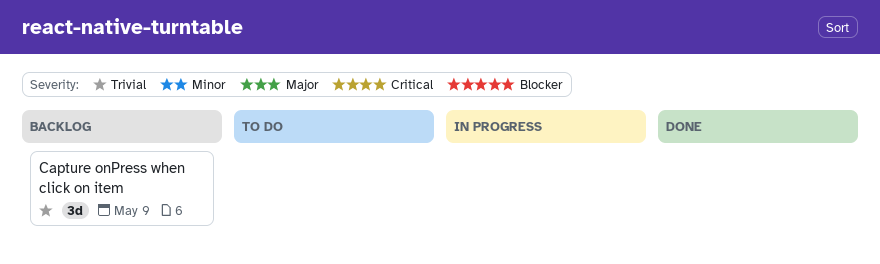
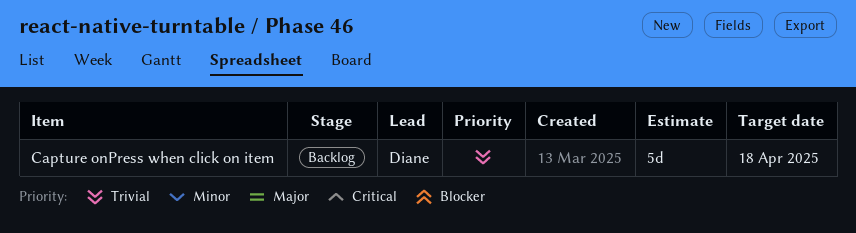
Capture onPress when click on item, estimate: 3d -> 5d
Capture onPress when click on item, due: May 9 -> Apr 18

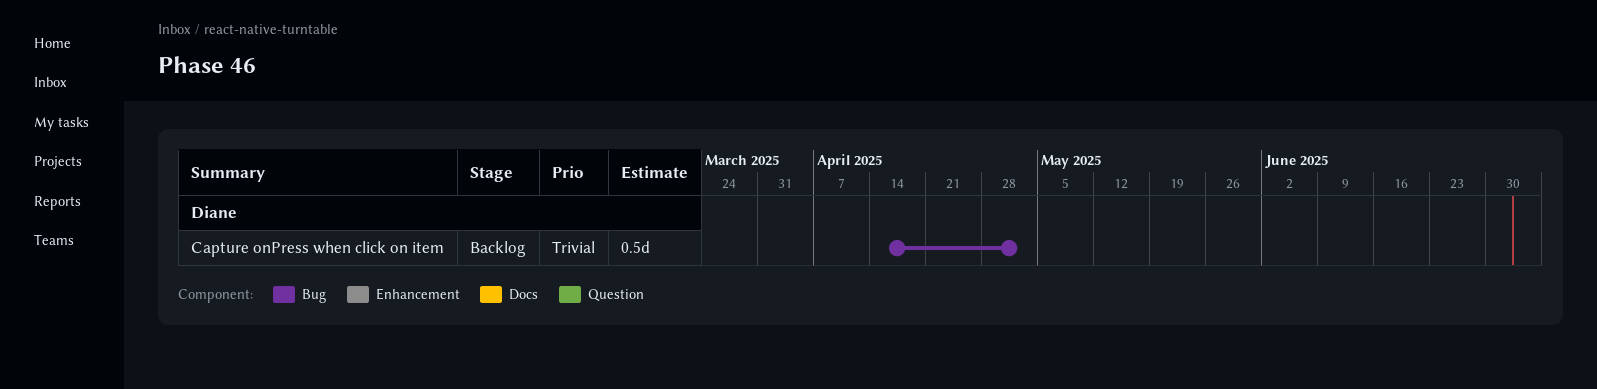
Capture onPress when click on item, estimate: 5d -> 0.5d
Capture onPress when click on item, due: Apr 18 -> May 2

